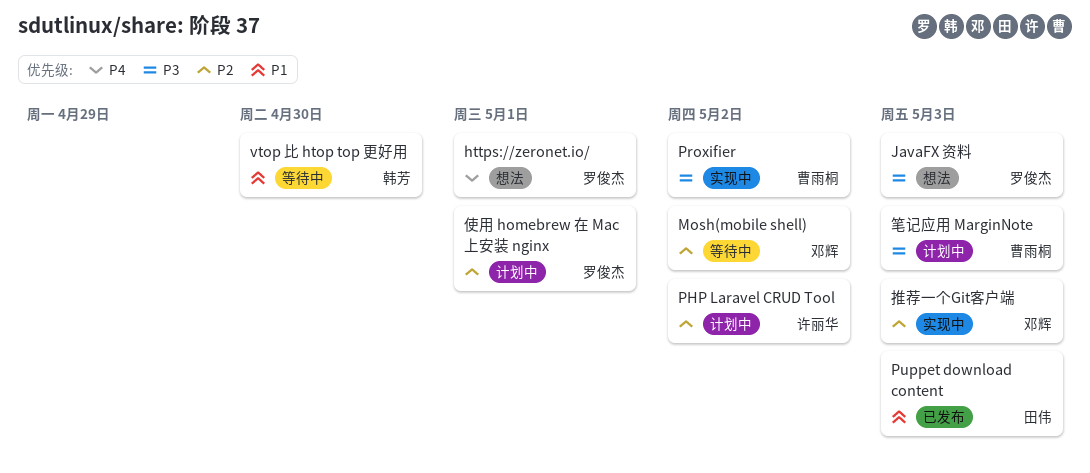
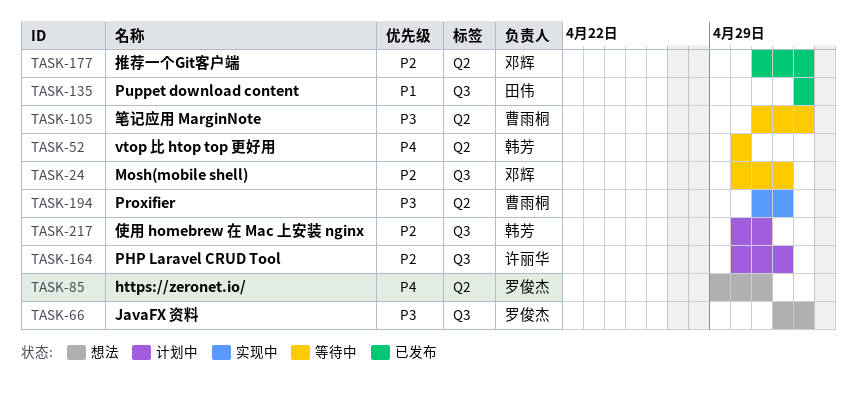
vtop 比 htop top 更好用, priority: P1 -> P4
使用 homebrew 在 Mac 上安装 nginx, owner: 罗俊杰 -> 韩芳
推荐一个Git客户端, status: 实现中 -> 已发布
笔记应用 MarginNote, status: 计划中 -> 等待中

